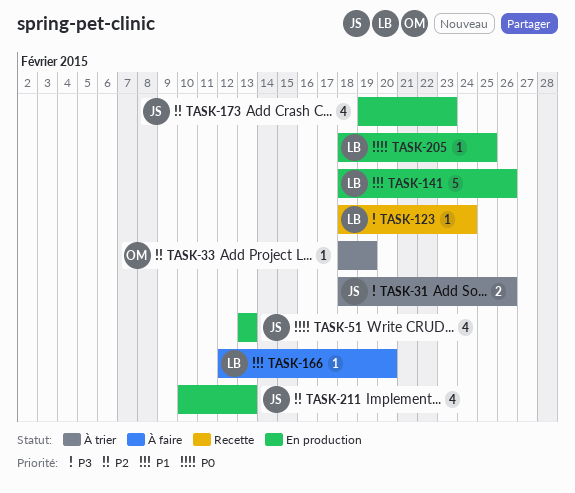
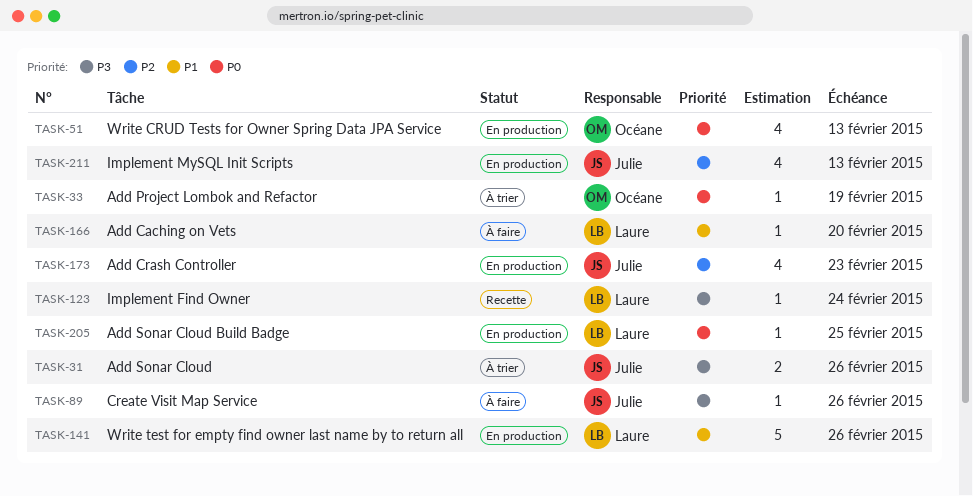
TASK-33, priority: P2 -> P0
TASK-51, owner: Julie -> Océane
TASK-89: none -> present

